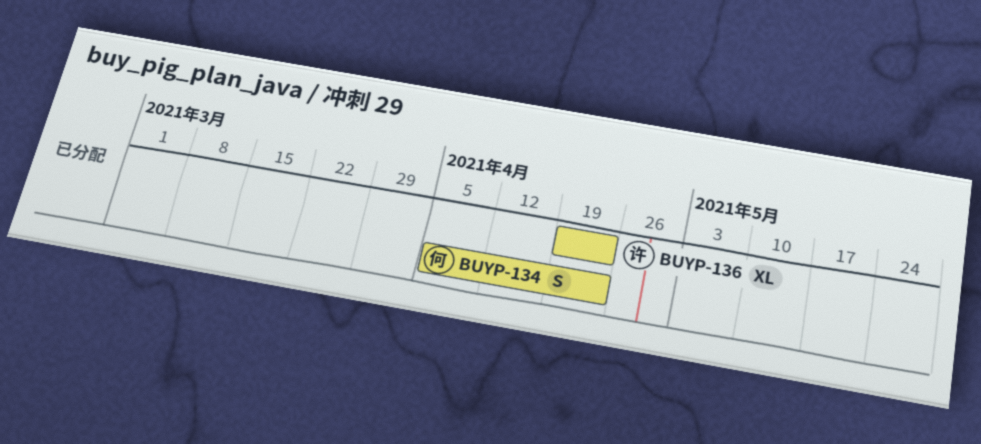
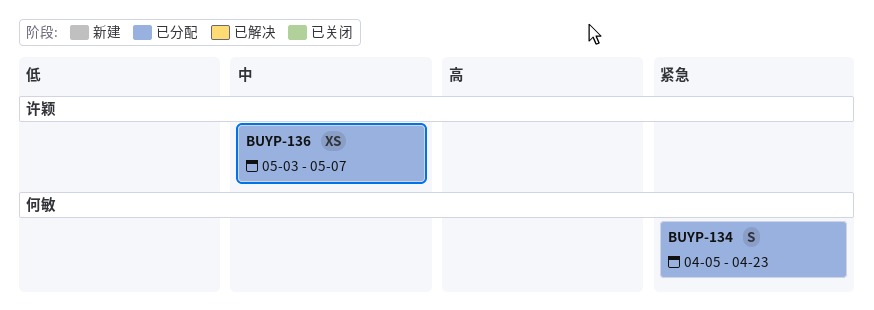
BUYP-136, estimate: XL -> XS
BUYP-136, start: Apr 19 -> May 3
BUYP-136, due: Apr 23 -> May 7

